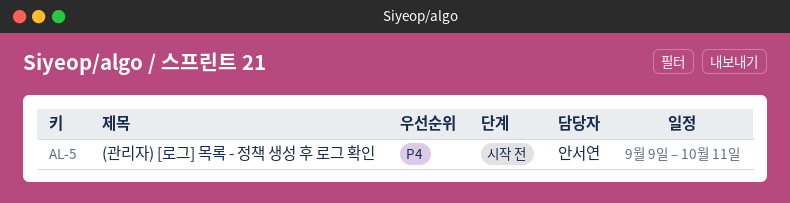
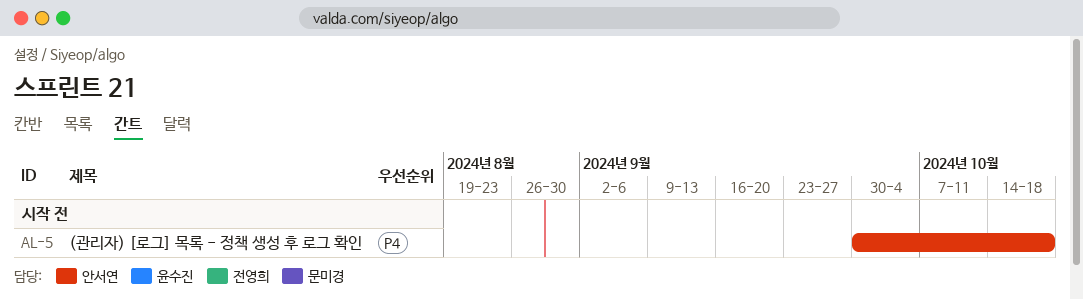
AL-5, start: Sep 9 -> Sep 30
AL-5, due: Oct 11 -> Oct 18

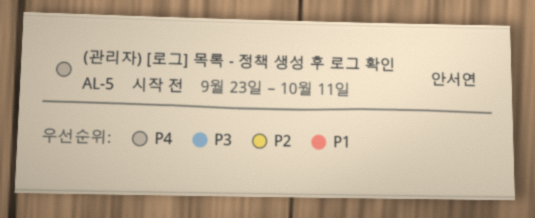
AL-5, start: Sep 30 -> Sep 23
AL-5, due: Oct 18 -> Oct 11

